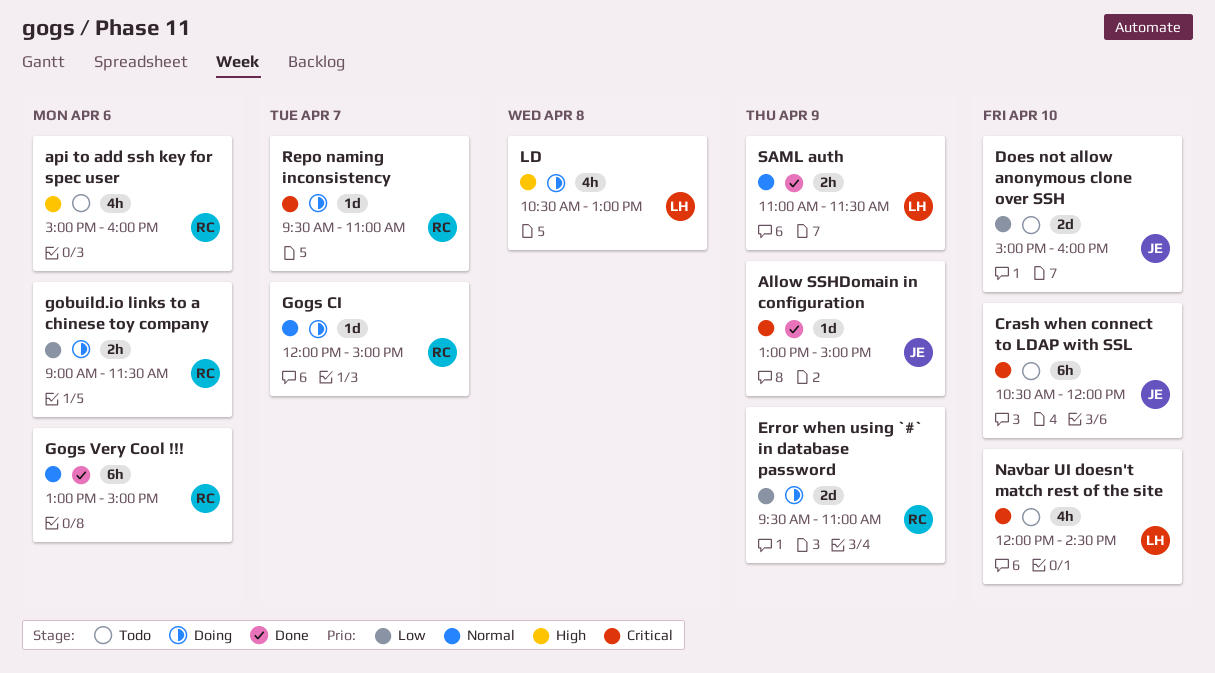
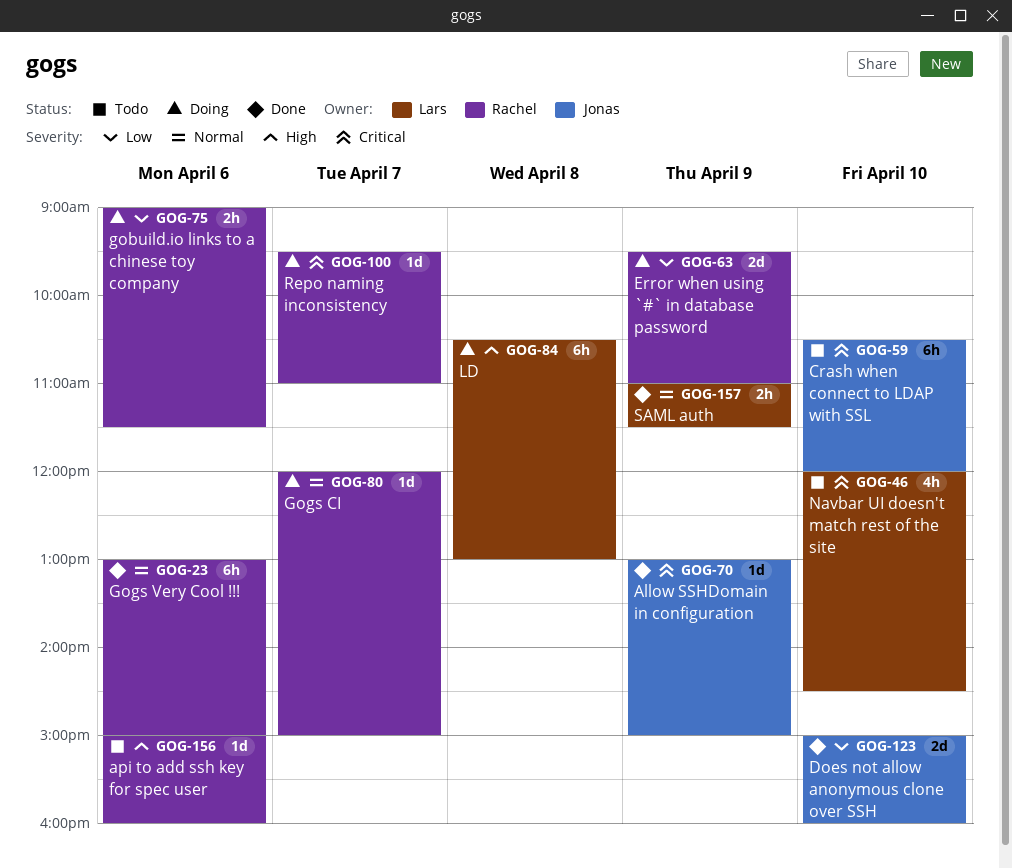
api to add ssh key for spec user, estimate: 4h -> 1d
Does not allow anonymous clone over SSH, status: Todo -> Done
LD, estimate: 4h -> 6h

